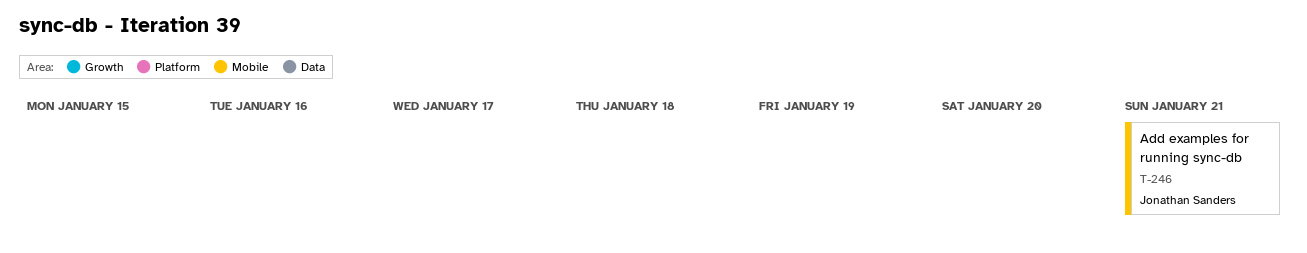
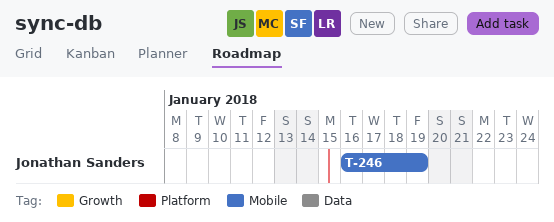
T-246, due: Jan 21 -> Jan 19

